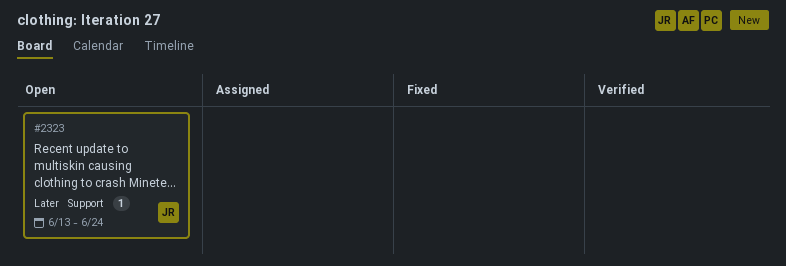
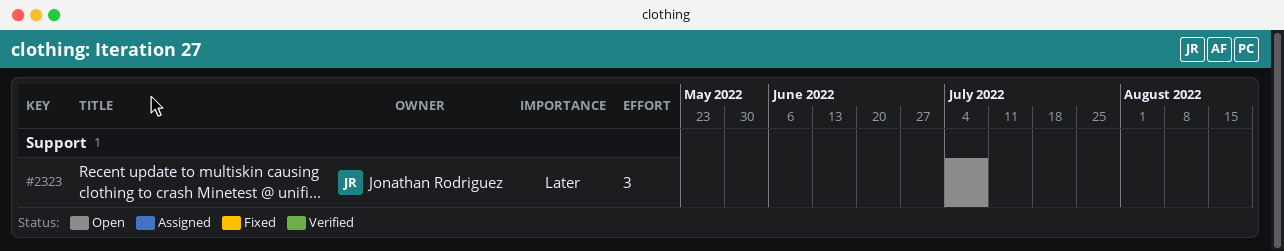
#2323, estimate: 1 -> 3
#2323, start: Jun 13 -> Jul 4
#2323, due: Jun 24 -> Jul 8

